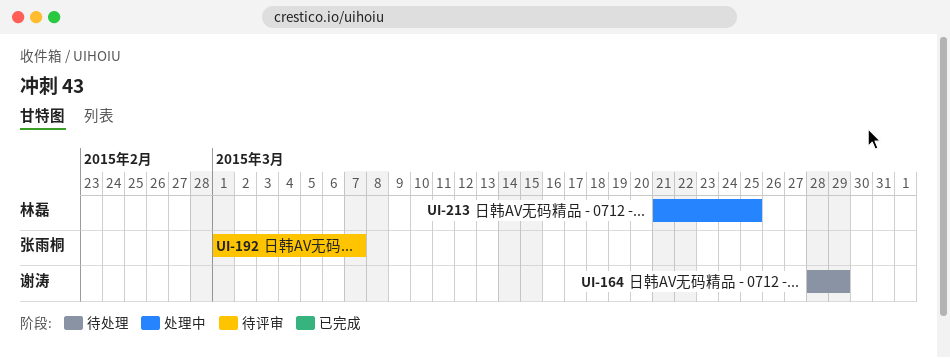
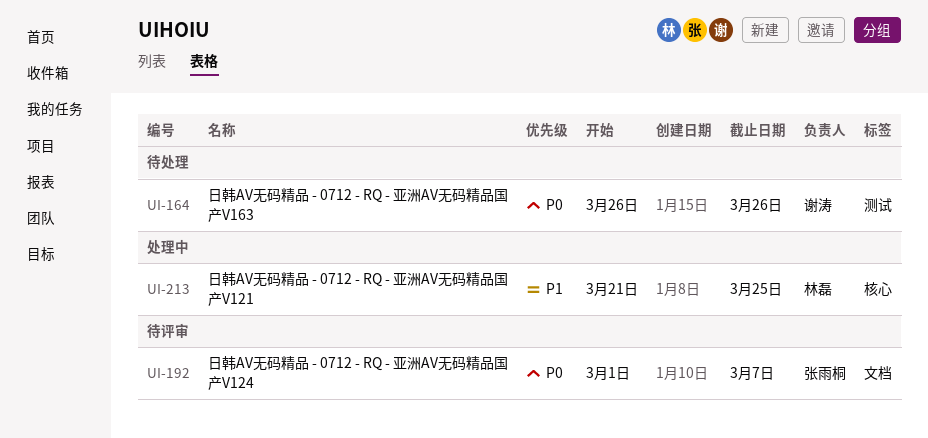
UI-164, start: Mar 28 -> Mar 26
UI-164, due: Mar 29 -> Mar 26

